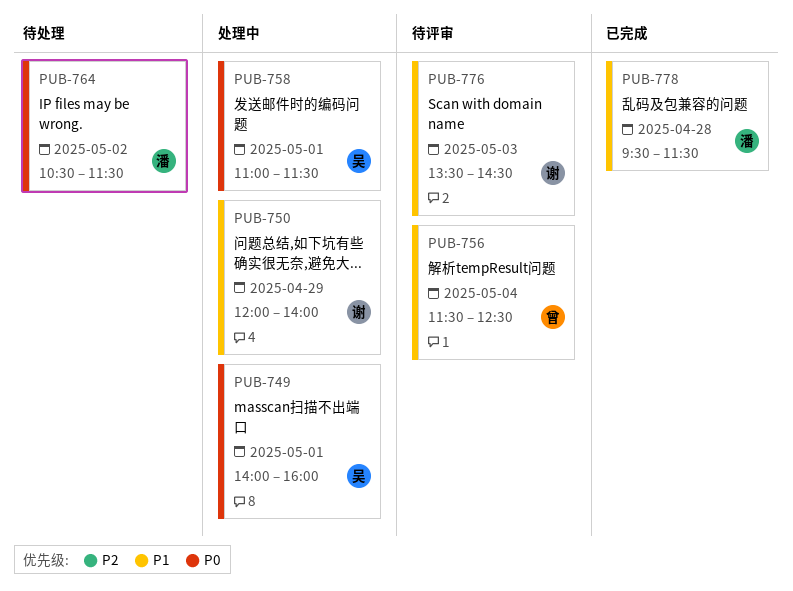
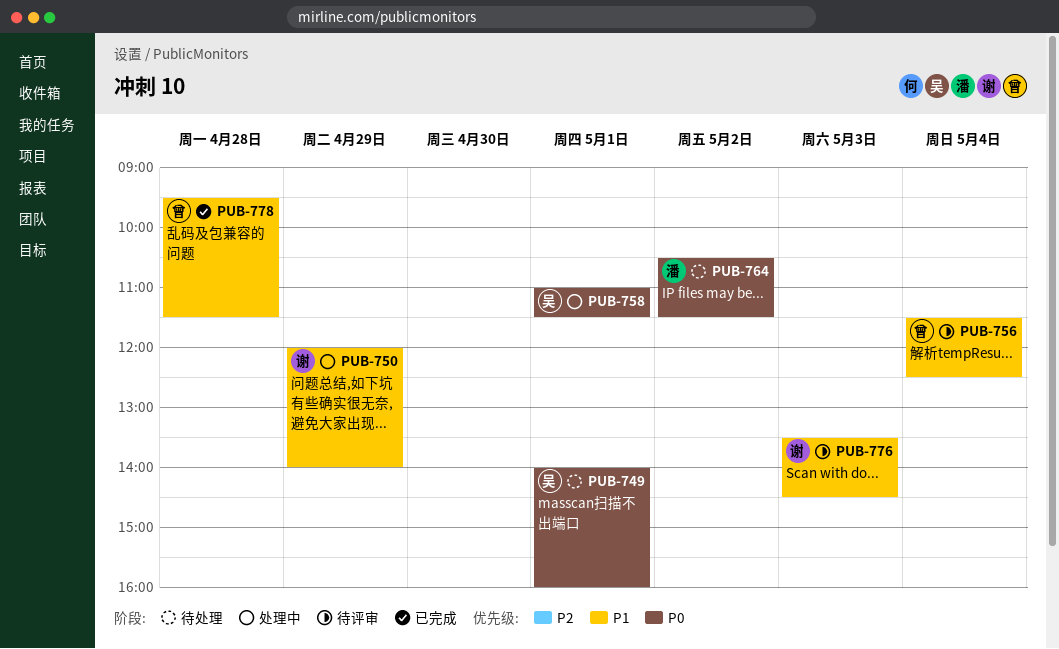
PUB-749, status: 处理中 -> 待处理
PUB-778, owner: 潘 -> 曾

